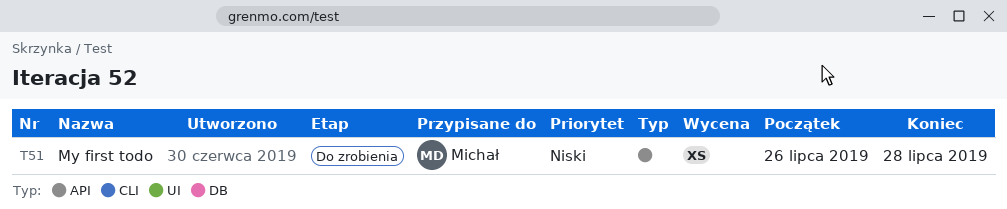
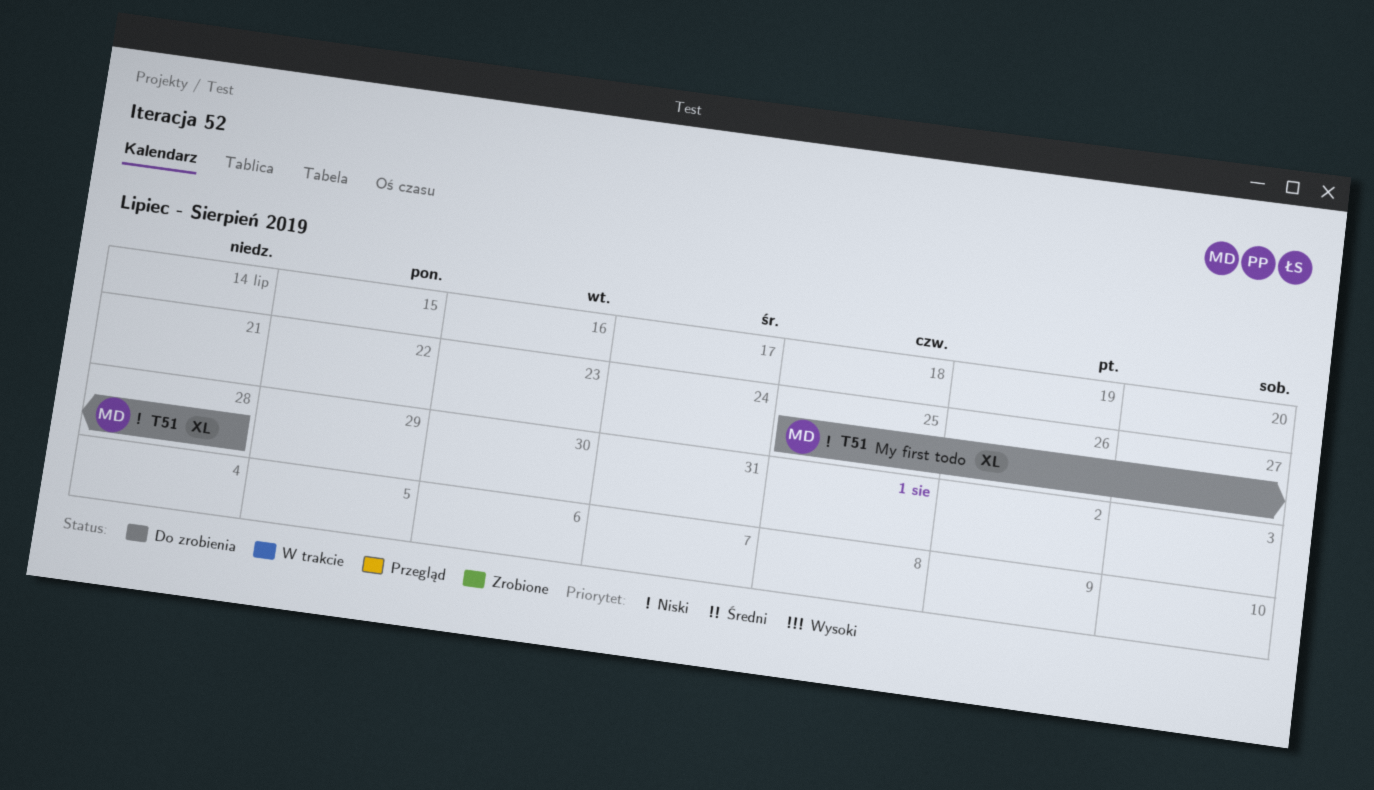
T51, estimate: XS -> XL
T51, start: Jul 26 -> Jul 25

